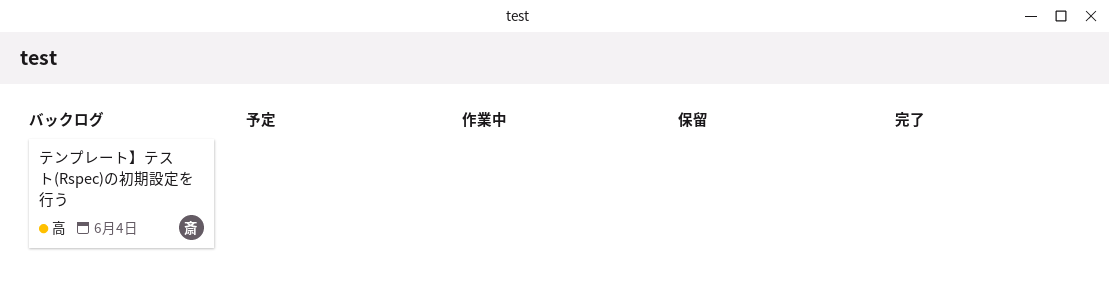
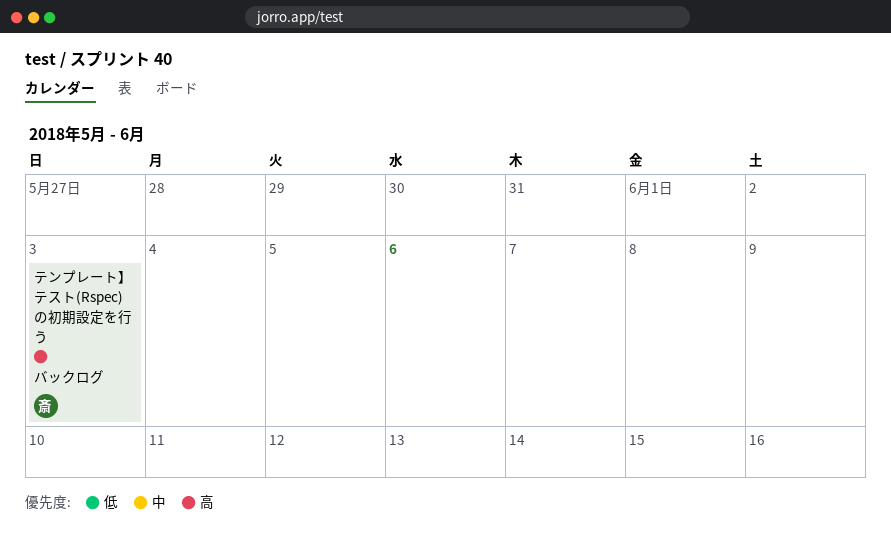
テンプレート】テスト(Rspec)の初期設定を行う, due: Jun 4 -> Jun 3

